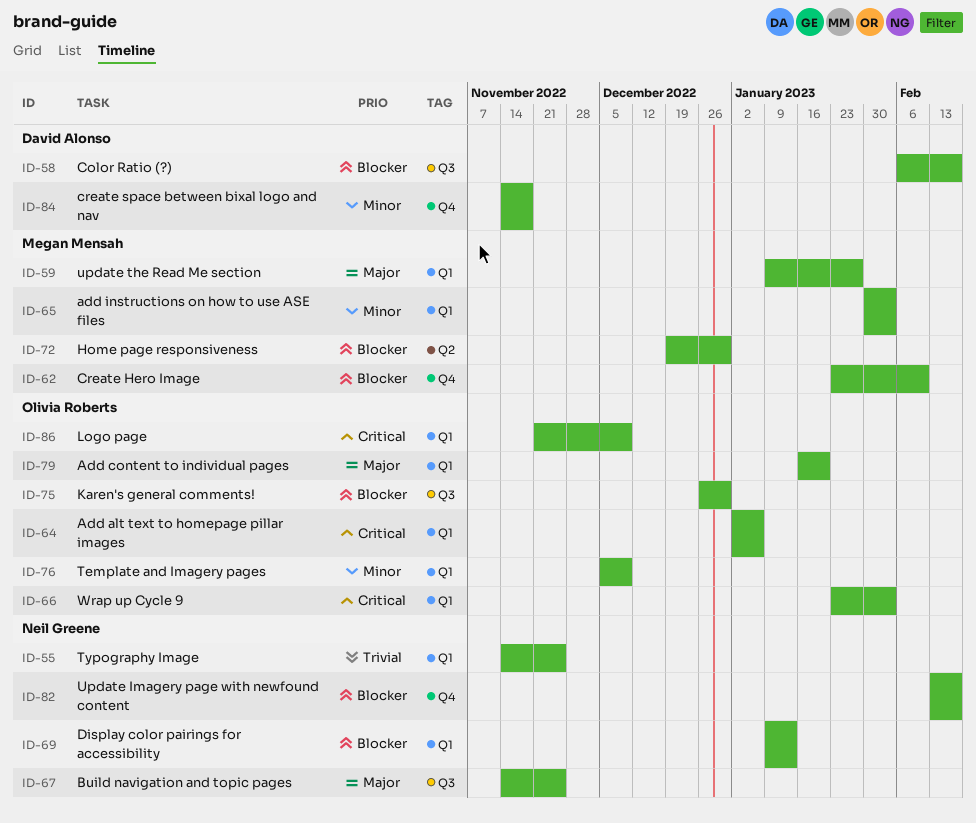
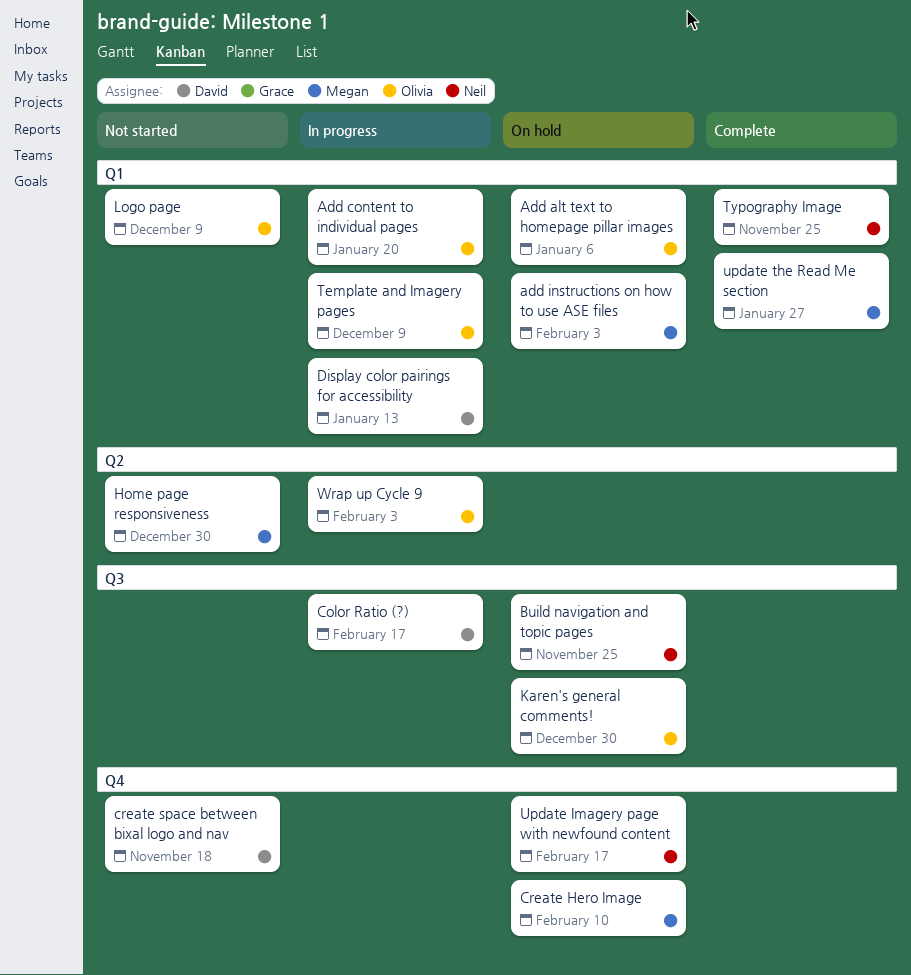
Display color pairings for accessibility, owner: Neil Greene -> David Alonso
Wrap up Cycle 9, label: Q1 -> Q2

